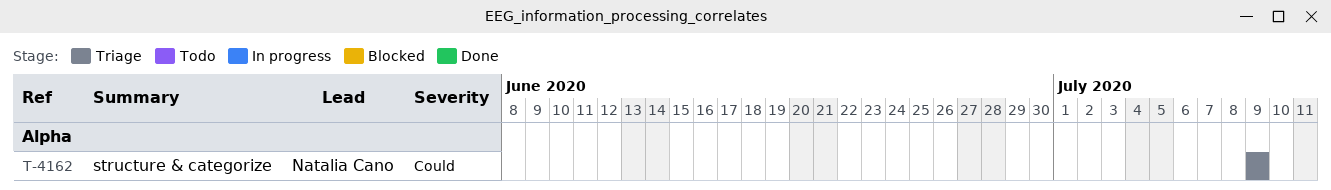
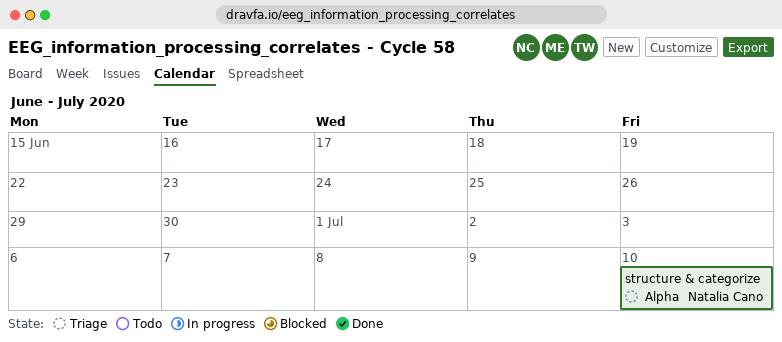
structure & categorize, due: Jul 9 -> Jul 10

